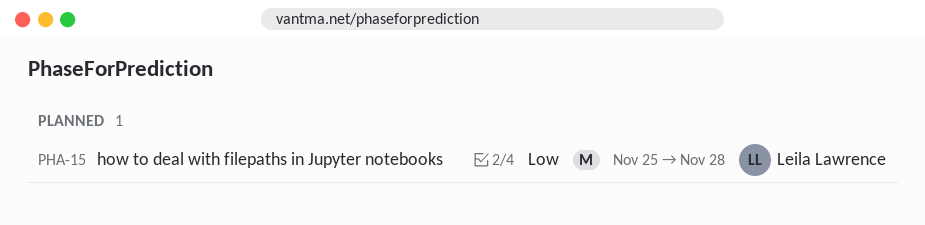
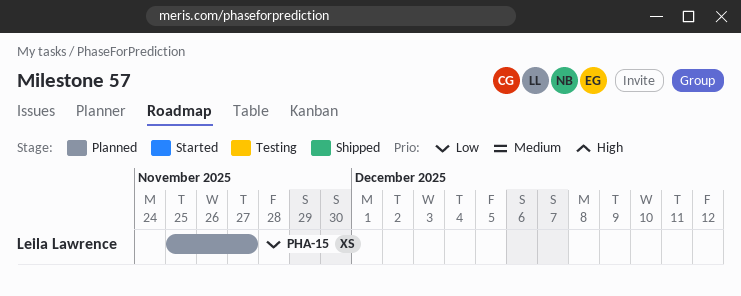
PHA-15, estimate: M -> XS
PHA-15, due: Nov 28 -> Nov 27

